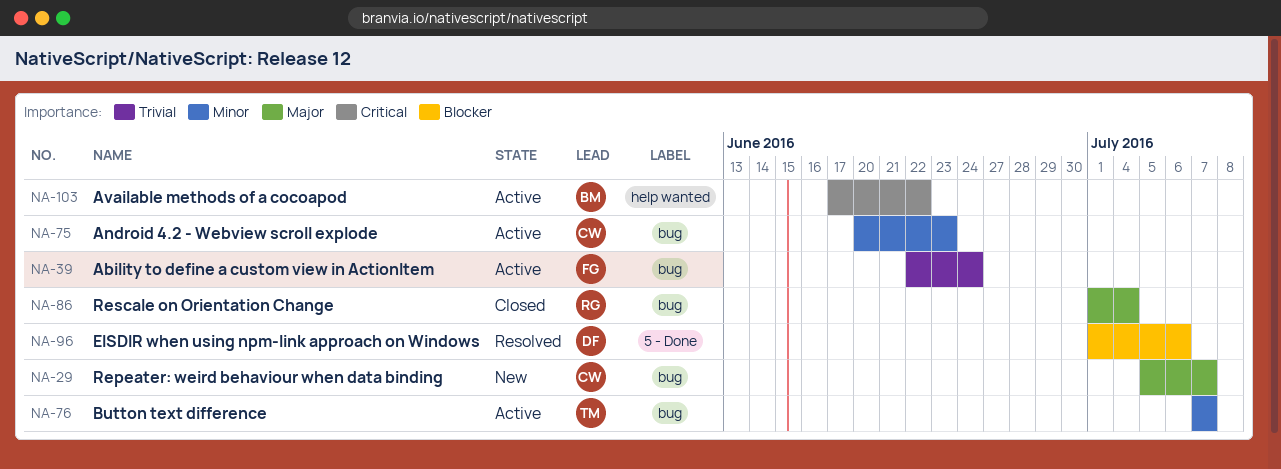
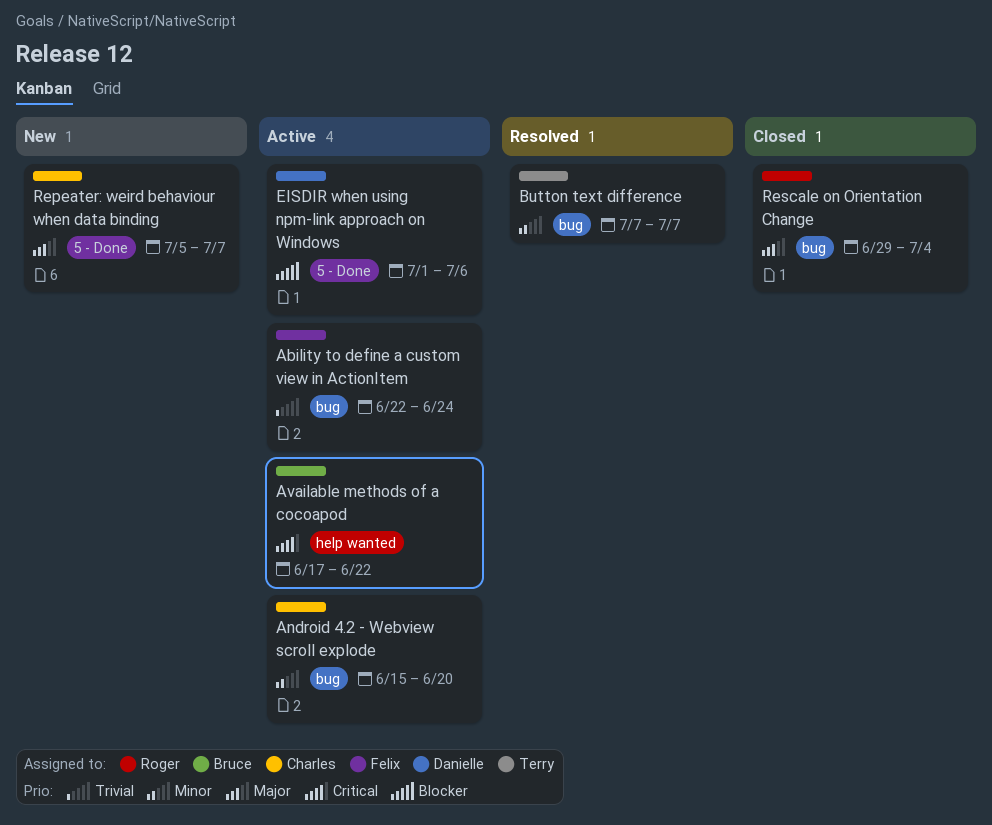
Android 4.2 - Webview scroll explode, start: Jun 20 -> Jun 15
Android 4.2 - Webview scroll explode, due: Jun 23 -> Jun 20
Button text difference, status: Active -> Resolved
EISDIR when using npm-link approach on Windows, status: Resolved -> Active
Repeater: weird behaviour when data binding, label: bug -> 5 - Done
Rescale on Orientation Change, start: Jul 1 -> Jun 29

